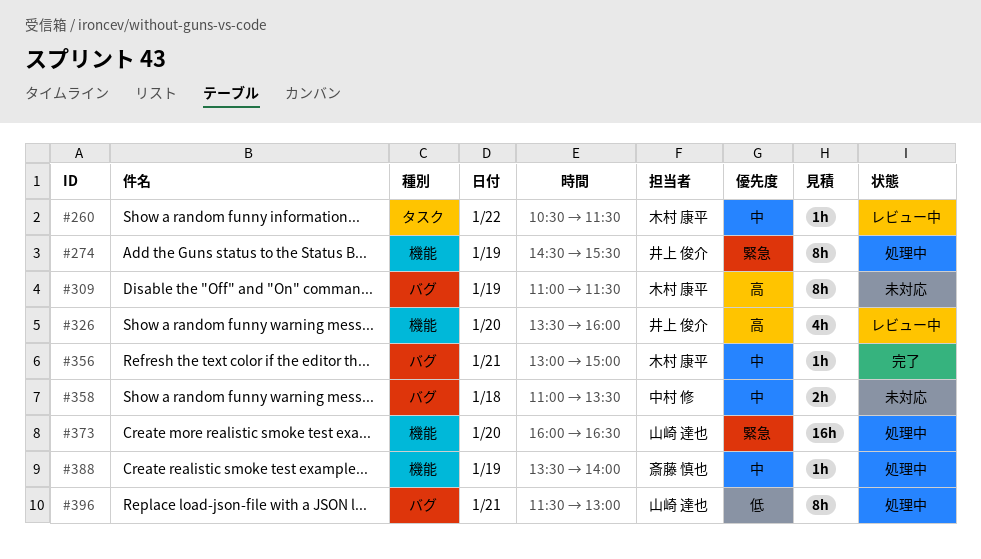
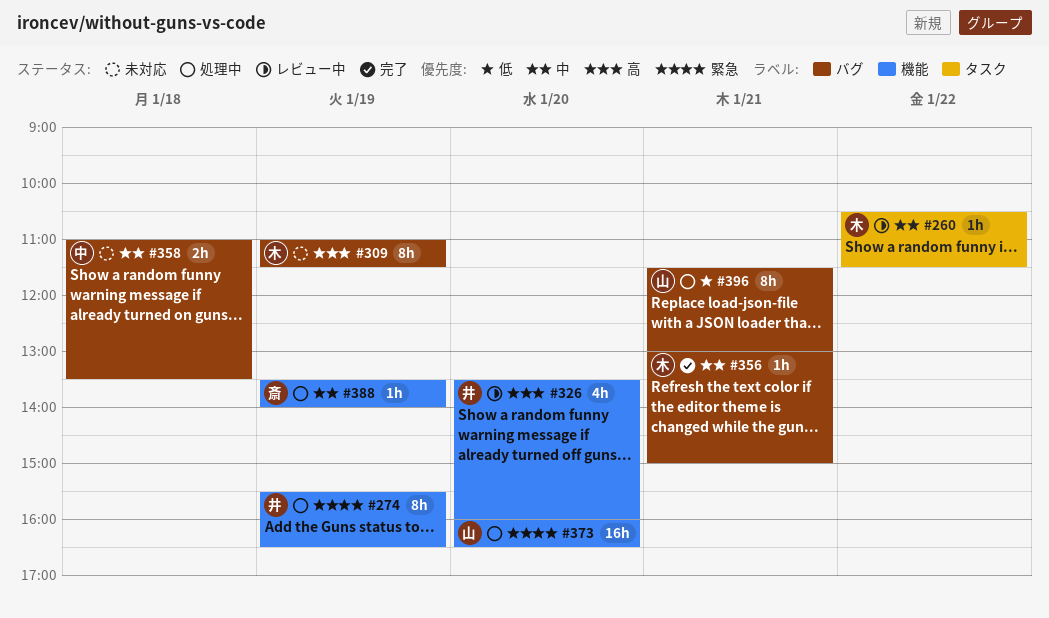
#274, begins: 14:30 -> 15:30
#274, ends: 15:30 -> 16:30

